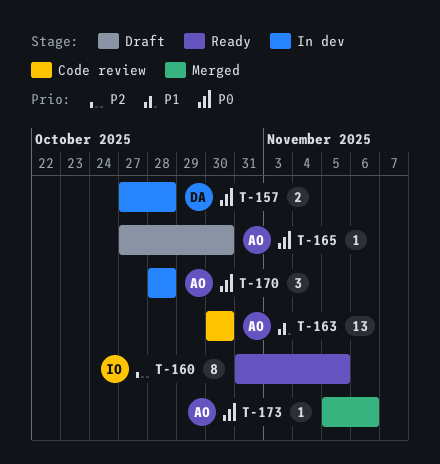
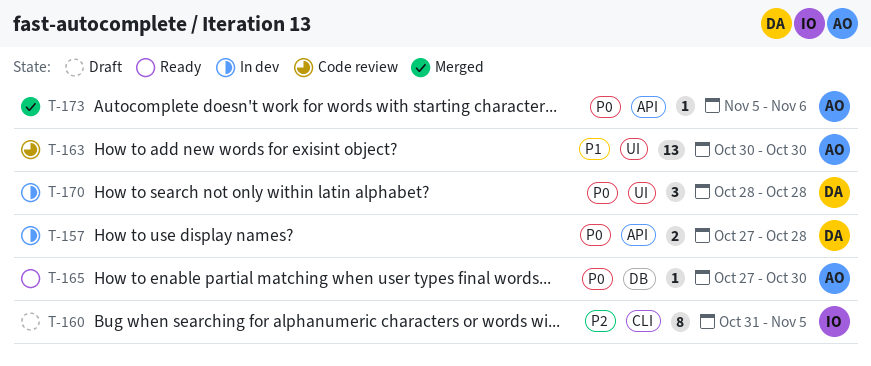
T-160, status: Ready -> Draft
T-165, status: Draft -> Ready
T-170, owner: AO -> DA

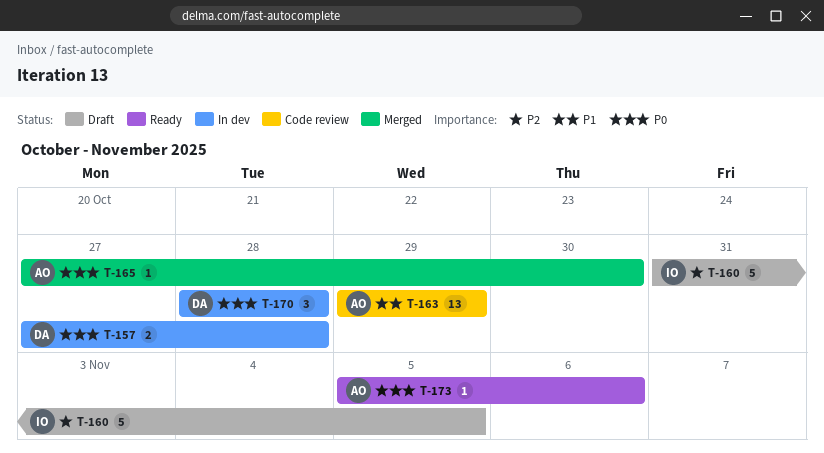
T-160, estimate: 8 -> 5
T-163, start: Oct 30 -> Oct 29
T-163, due: Oct 30 -> Oct 29
T-165, status: Ready -> Merged
T-173, status: Merged -> Ready

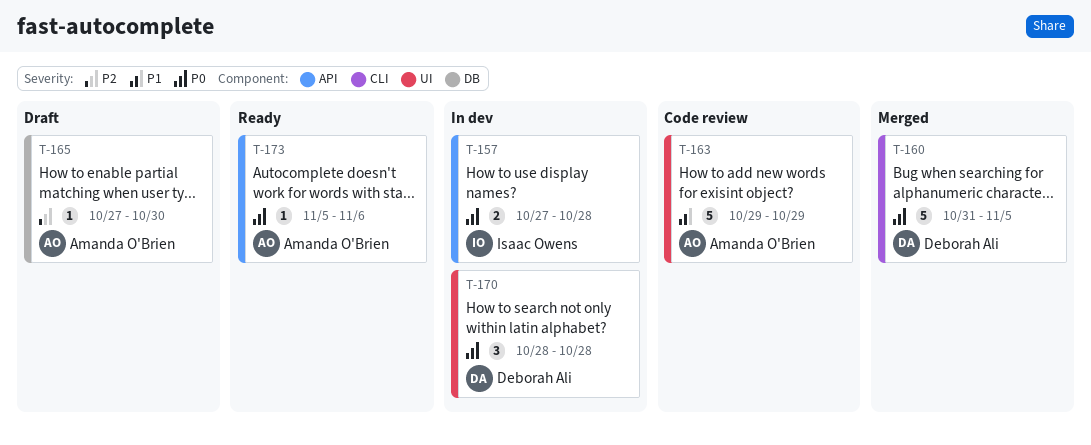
T-157, owner: Deborah Ali -> Isaac Owens
T-160, status: Draft -> Merged
T-160, owner: Isaac Owens -> Deborah Ali
T-160, priority: P2 -> P0
T-163, estimate: 13 -> 5
T-165, status: Merged -> Draft
T-165, priority: P0 -> P2

